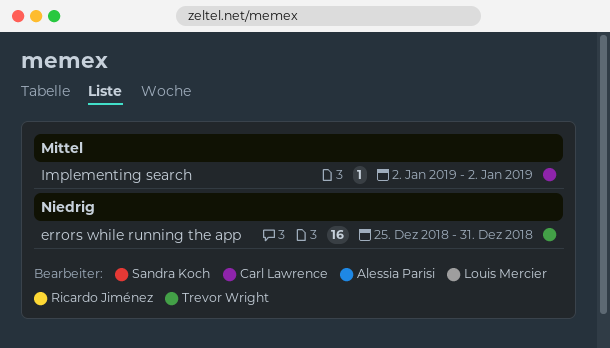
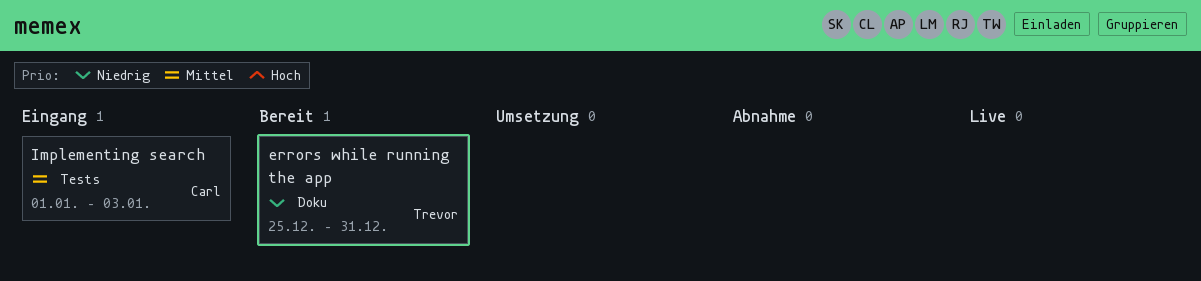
Implementing search, start: Jan 2 -> Jan 1
Implementing search, due: Jan 2 -> Jan 3

